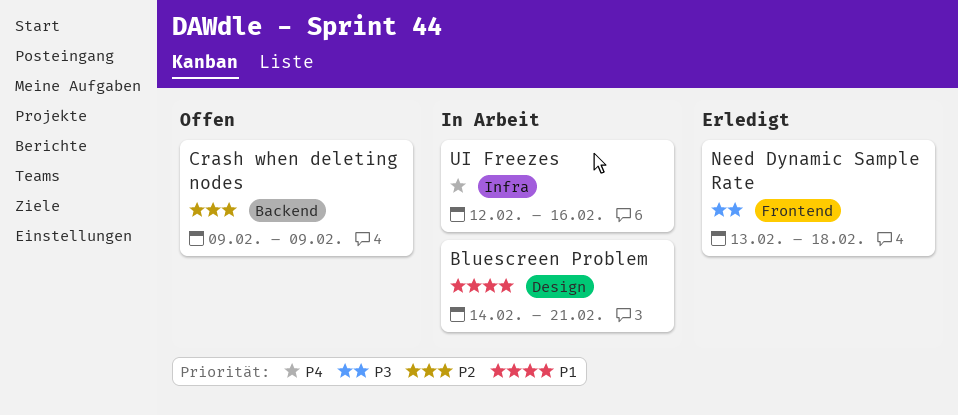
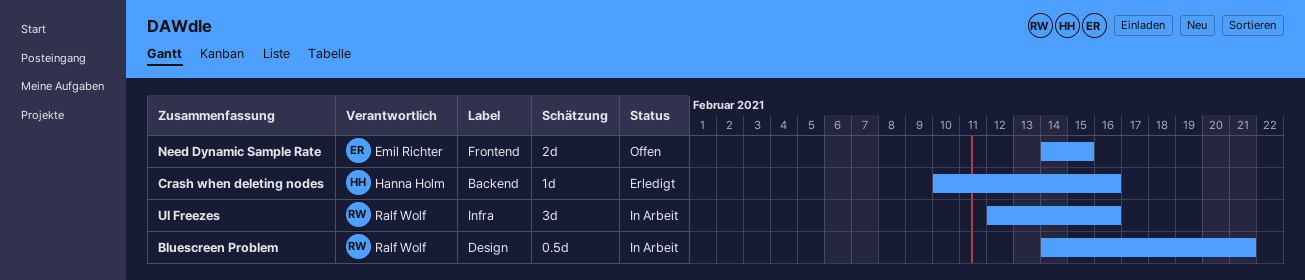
Crash when deleting nodes, status: Offen -> Erledigt
Crash when deleting nodes, start: Feb 9 -> Feb 10
Crash when deleting nodes, due: Feb 9 -> Feb 16
Need Dynamic Sample Rate, status: Erledigt -> Offen
Need Dynamic Sample Rate, start: Feb 13 -> Feb 14
Need Dynamic Sample Rate, due: Feb 18 -> Feb 15

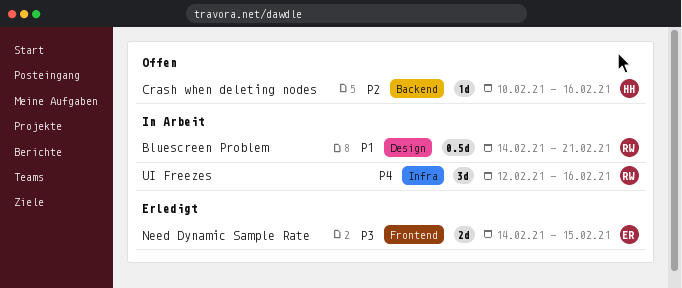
Crash when deleting nodes, status: Erledigt -> Offen
Need Dynamic Sample Rate, status: Offen -> Erledigt

